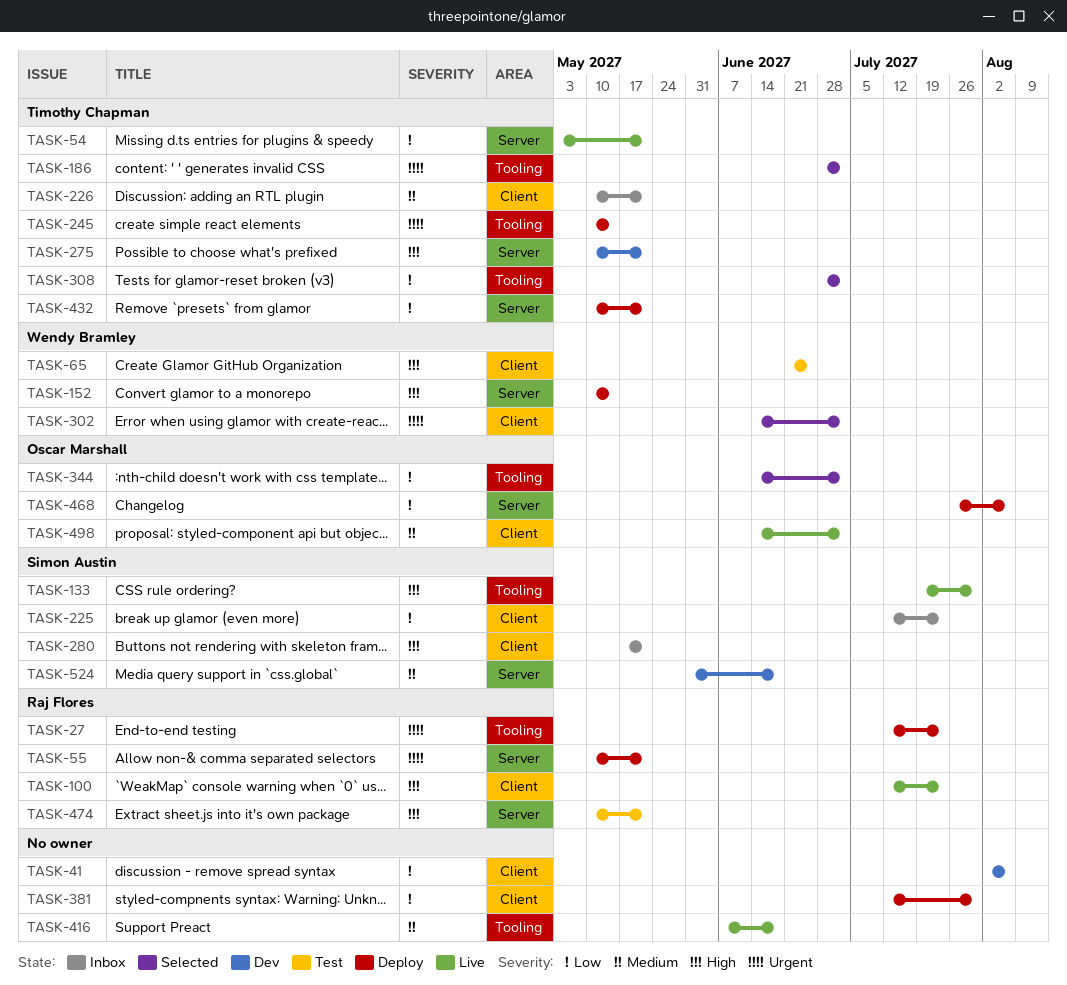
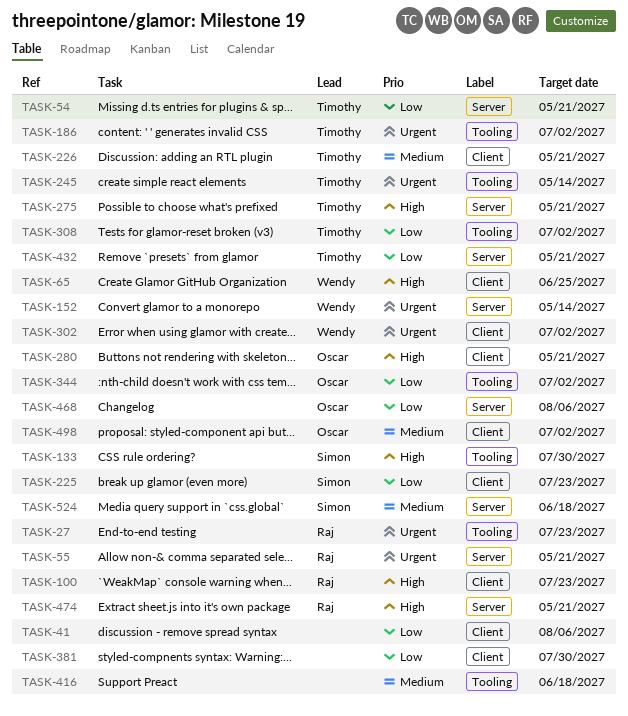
TASK-152, priority: High -> Urgent
TASK-280, owner: Simon Austin -> Oscar Marshall

